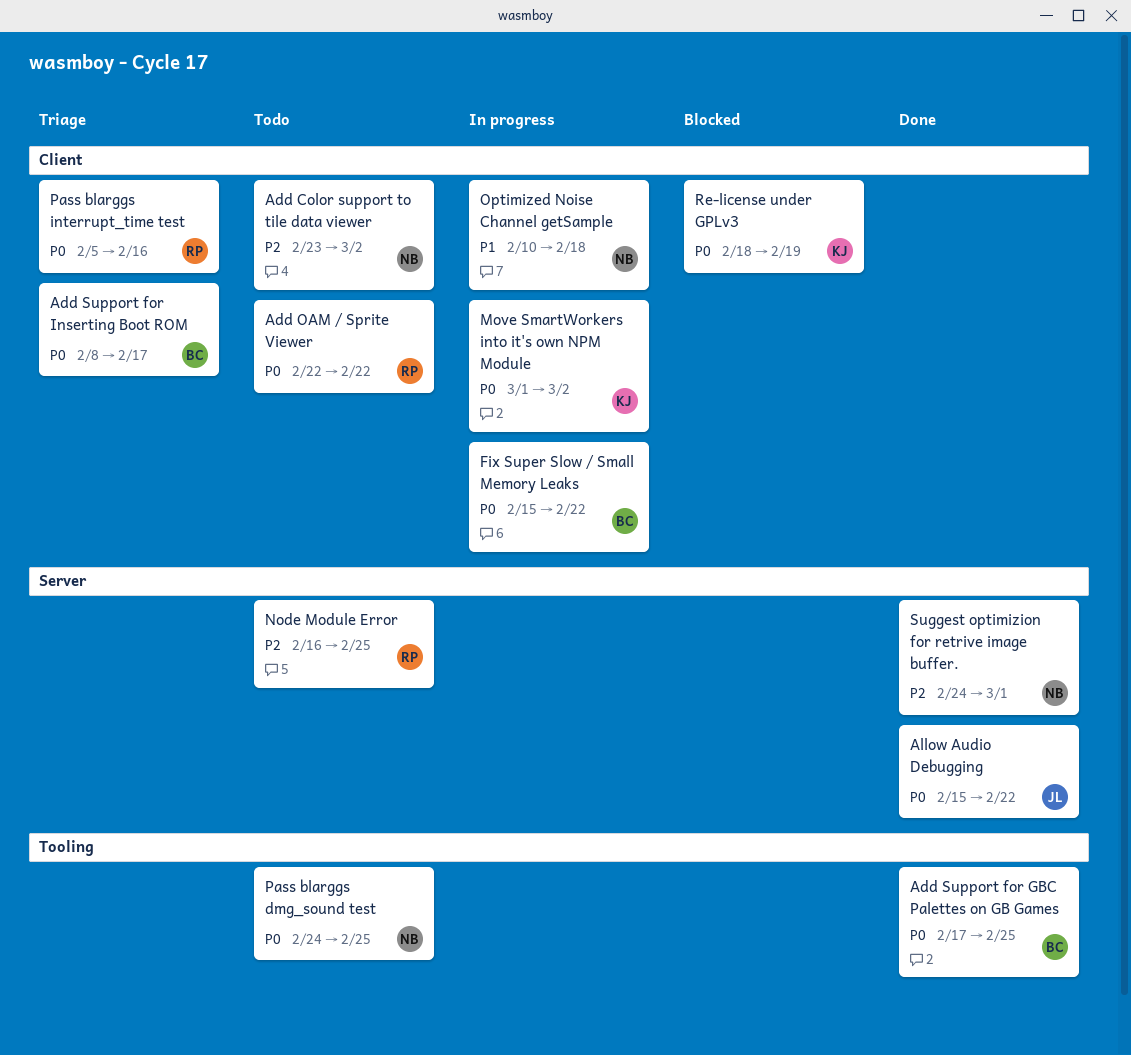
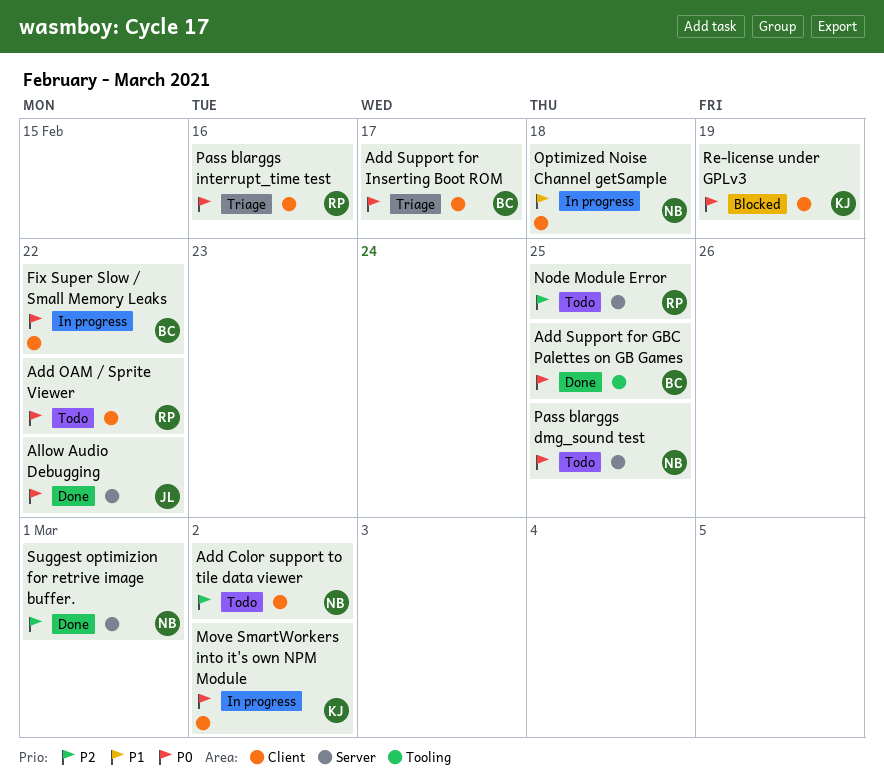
Pass blarggs dmg_sound test, label: Tooling -> Server

